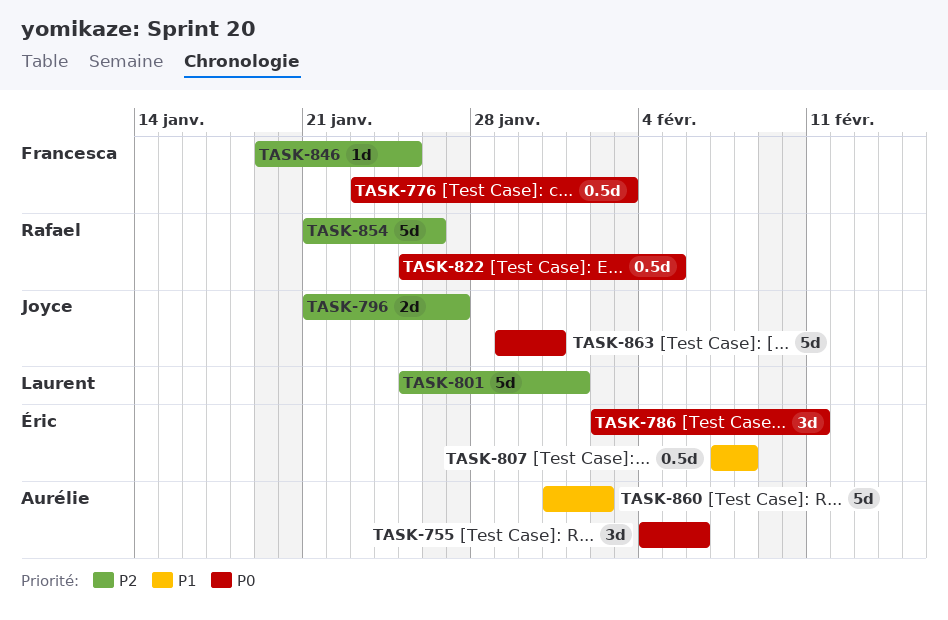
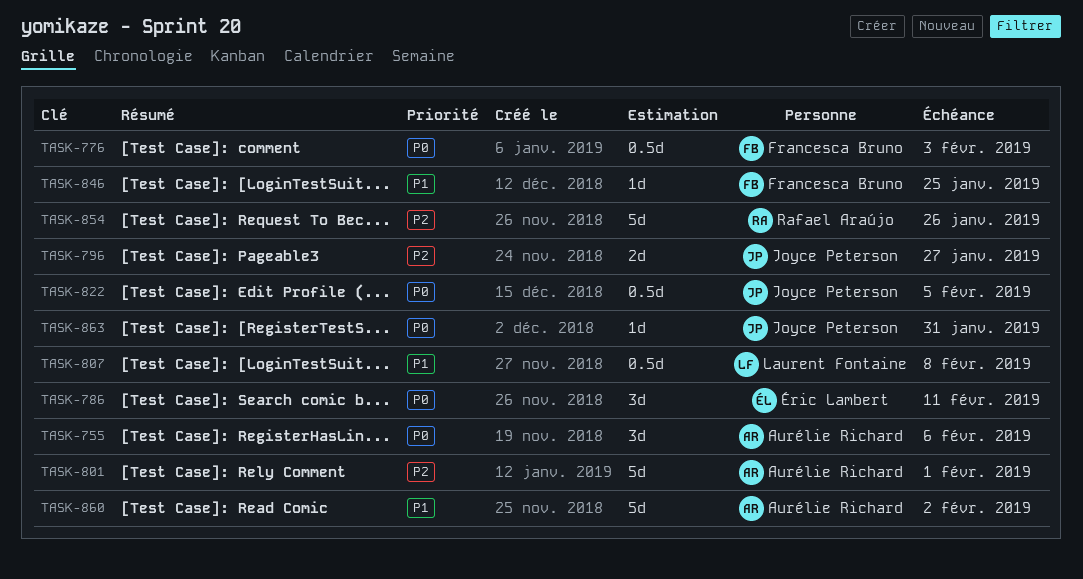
TASK-801, owner: Laurent Fontaine -> Aurélie Richard
TASK-807, owner: Éric Lambert -> Laurent Fontaine
TASK-822, owner: Rafael Araújo -> Joyce Peterson
TASK-846, priority: P2 -> P1
TASK-863, estimate: 5d -> 1d

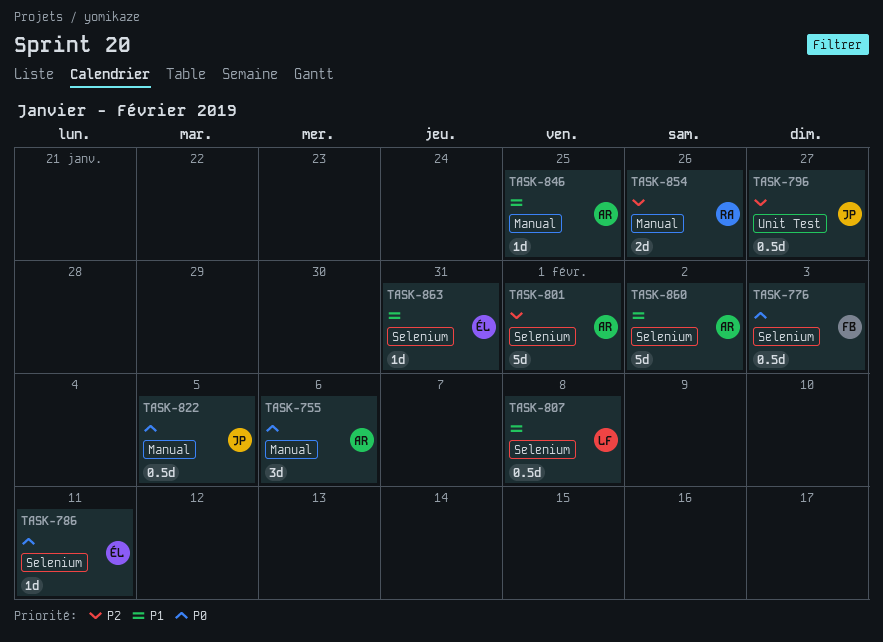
TASK-786, estimate: 3d -> 1d
TASK-796, estimate: 2d -> 0.5d
TASK-846, owner: Francesca Bruno -> Aurélie Richard
TASK-854, estimate: 5d -> 2d
TASK-863, owner: Joyce Peterson -> Éric Lambert
TASK-863, priority: P0 -> P1

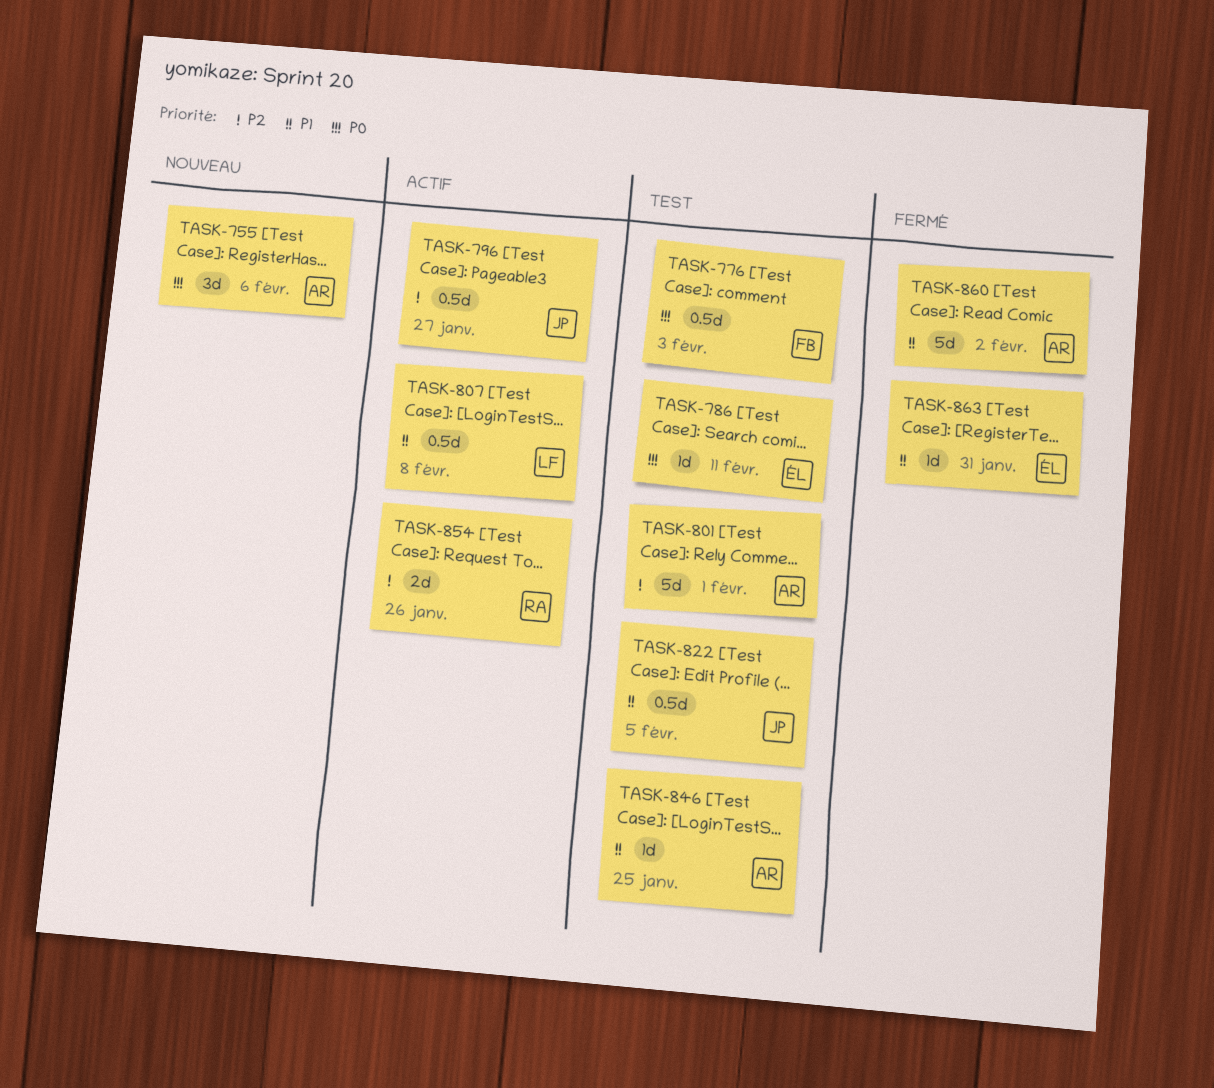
TASK-822, priority: P0 -> P1

